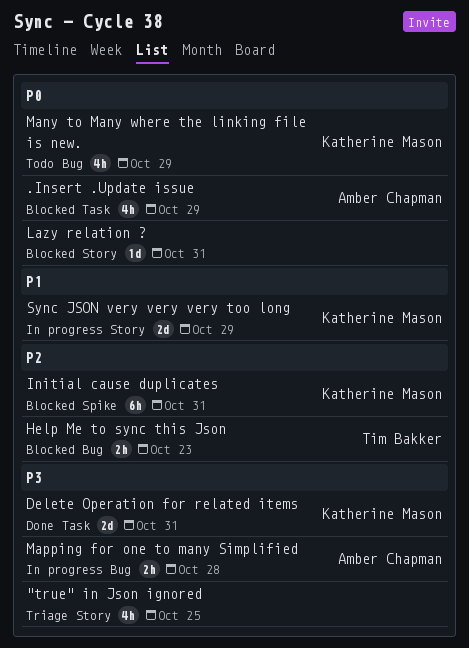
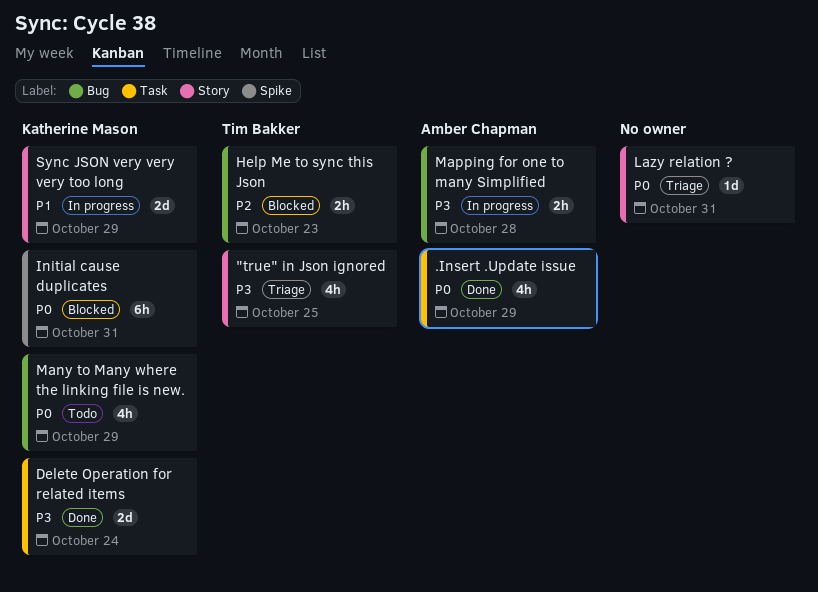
"true" in Json ignored, owner: none -> Tim Bakker
.Insert .Update issue, status: Blocked -> Done
Delete Operation for related items, due: Oct 31 -> Oct 24
Initial cause duplicates, priority: P2 -> P0
Lazy relation ?, status: Blocked -> Triage

